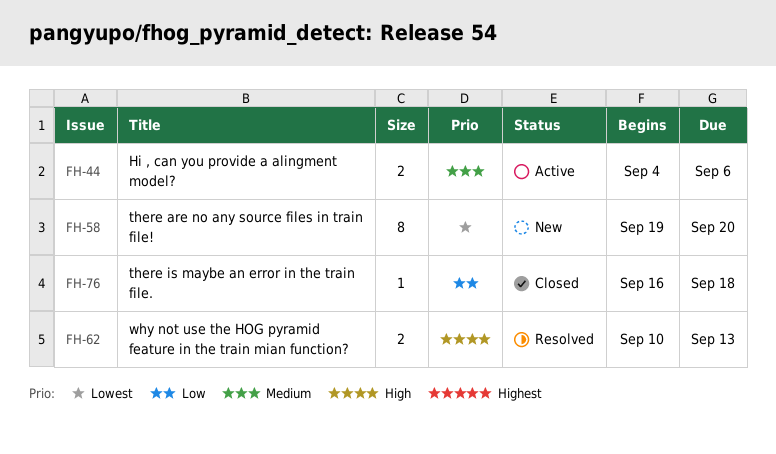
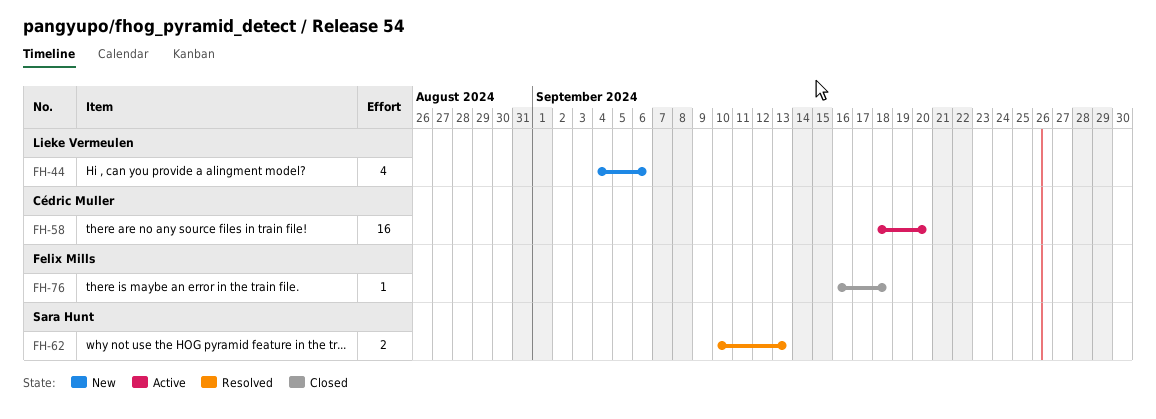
FH-44, status: Active -> New
FH-44, estimate: 2 -> 4
FH-58, status: New -> Active
FH-58, estimate: 8 -> 16
FH-58, start: Sep 19 -> Sep 18

